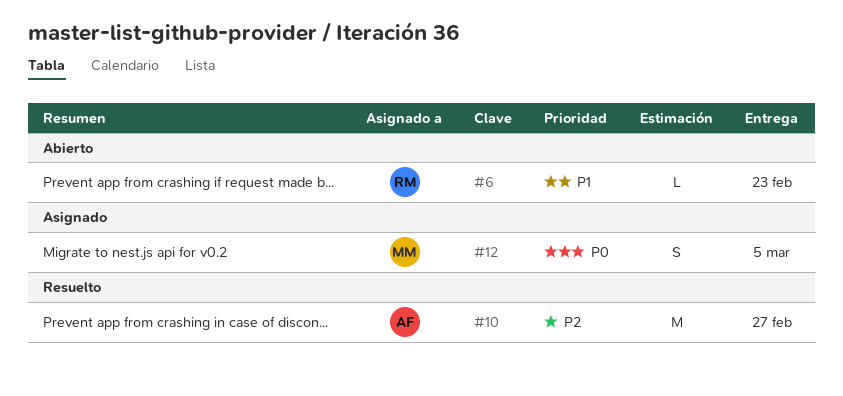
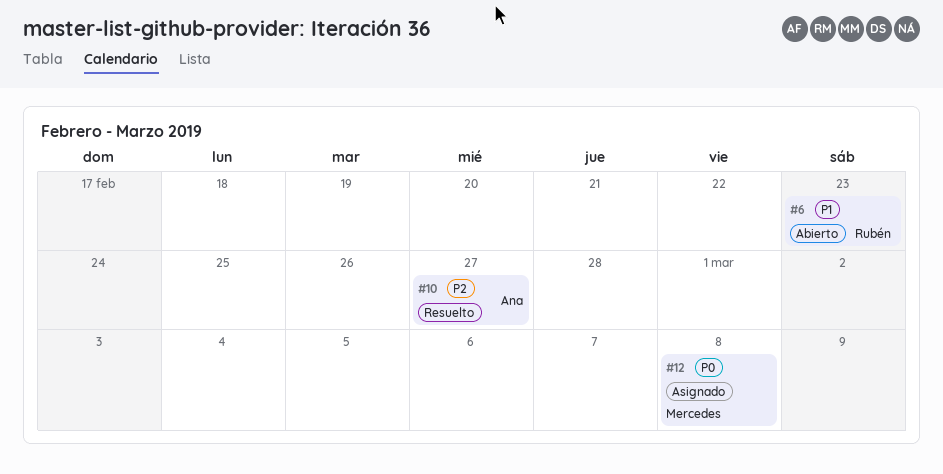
#12, due: Mar 5 -> Mar 8

